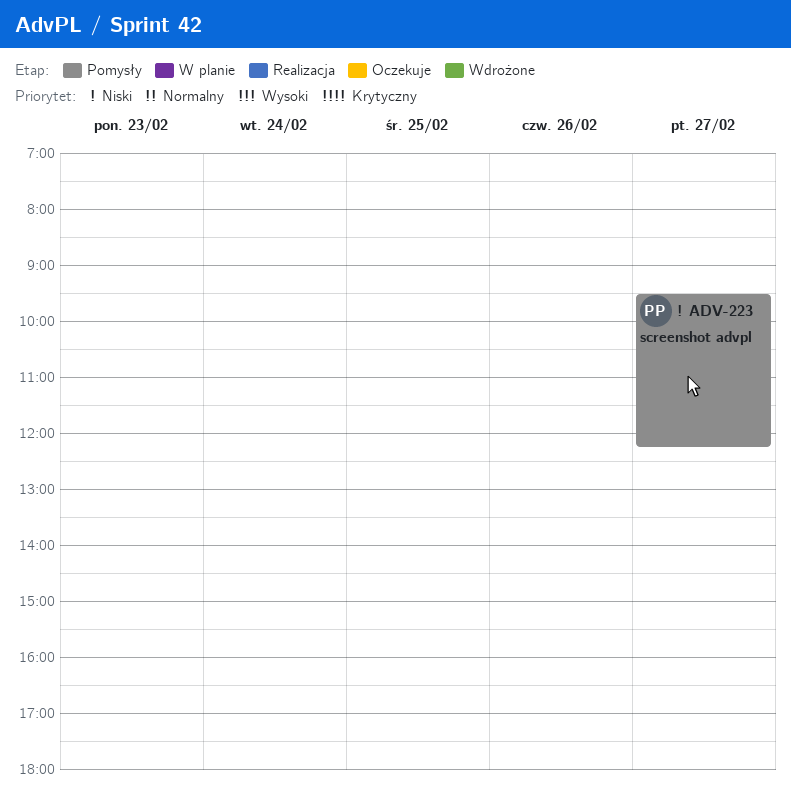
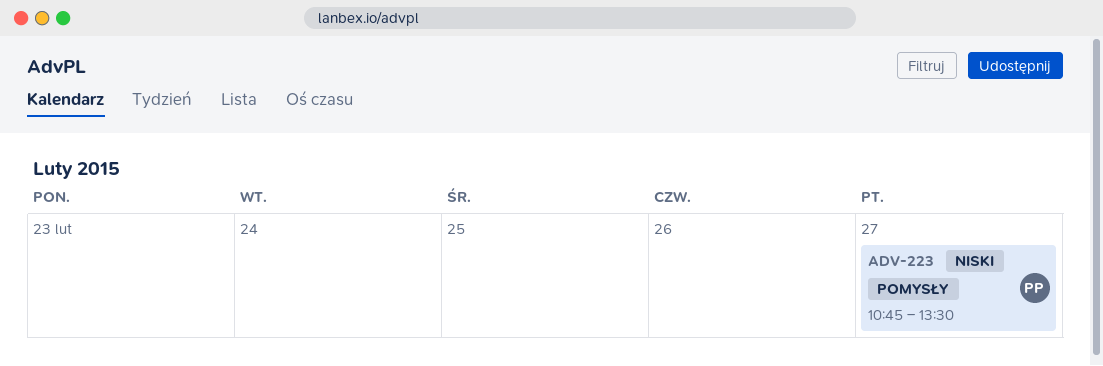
ADV-223, begins: 09:30 -> 10:45
ADV-223, ends: 12:15 -> 13:30

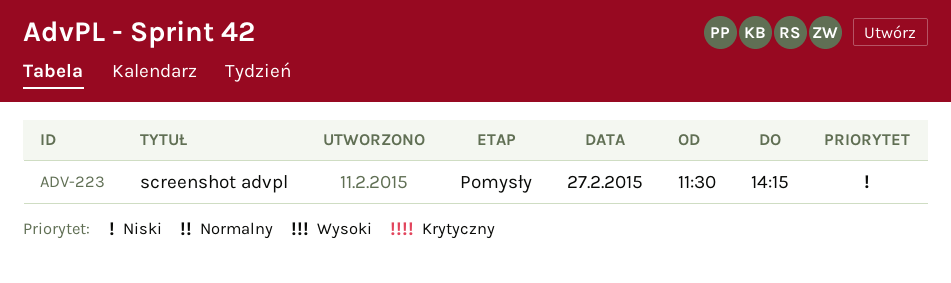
ADV-223, begins: 10:45 -> 11:30
ADV-223, ends: 13:30 -> 14:15

